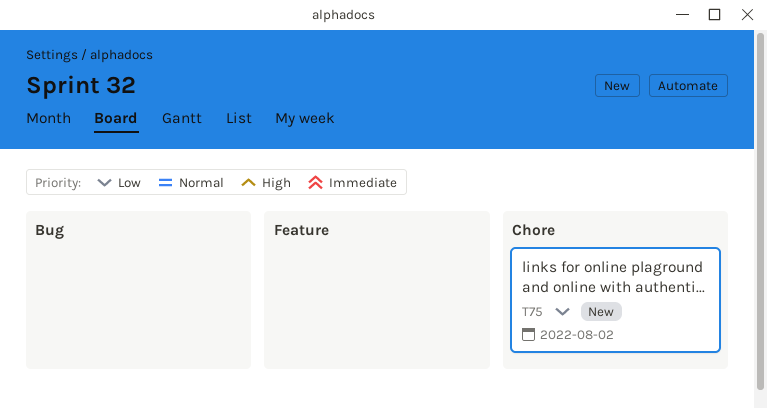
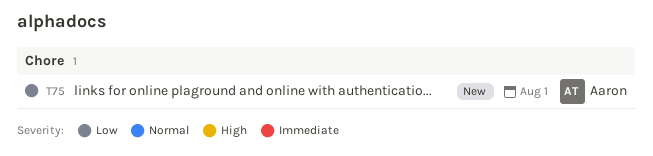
T75, due: Aug 2 -> Aug 1

